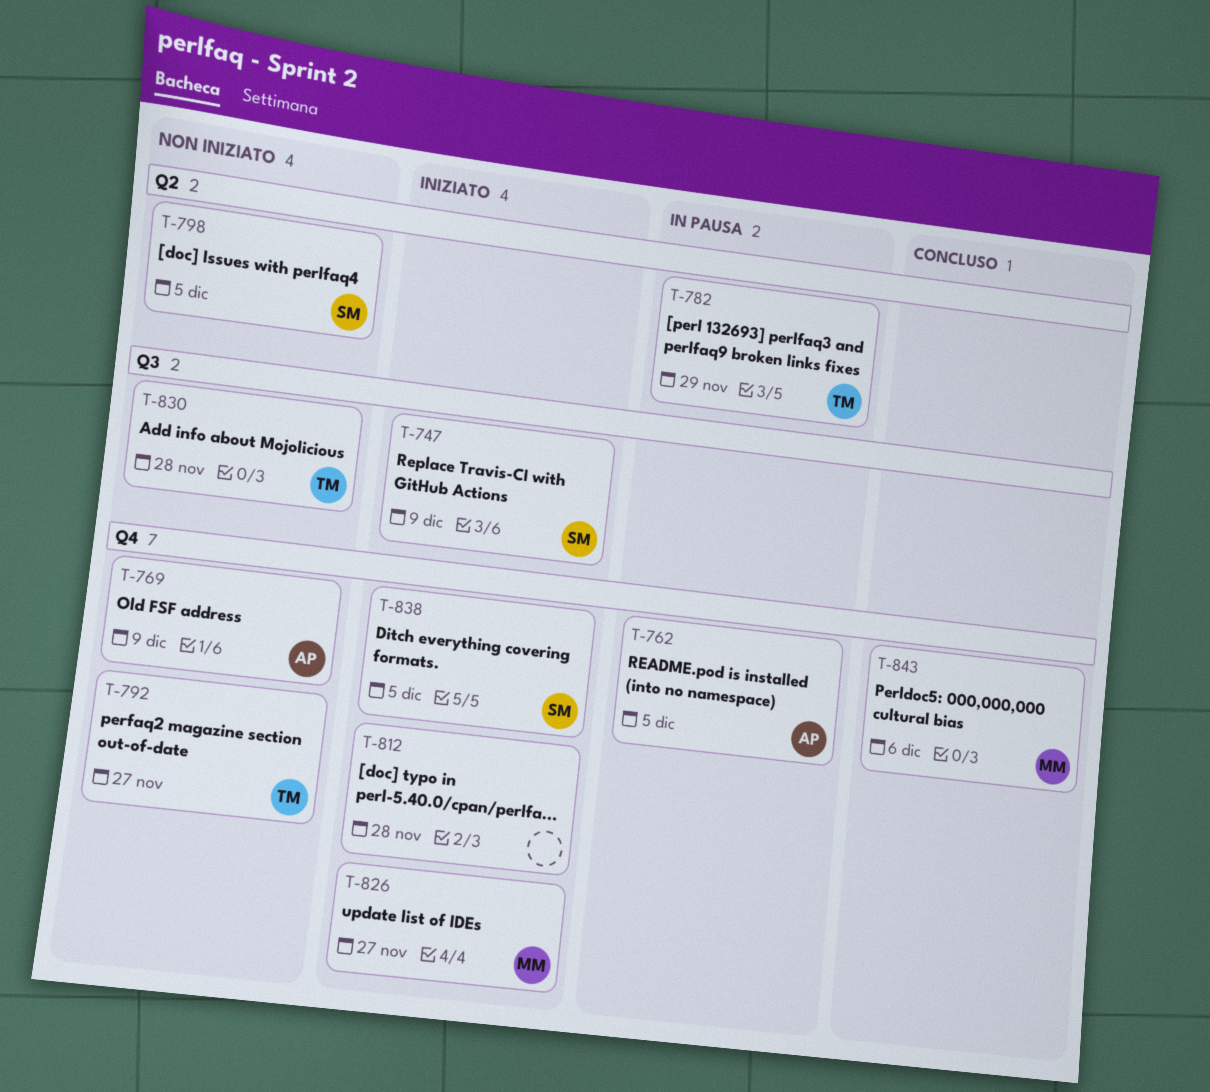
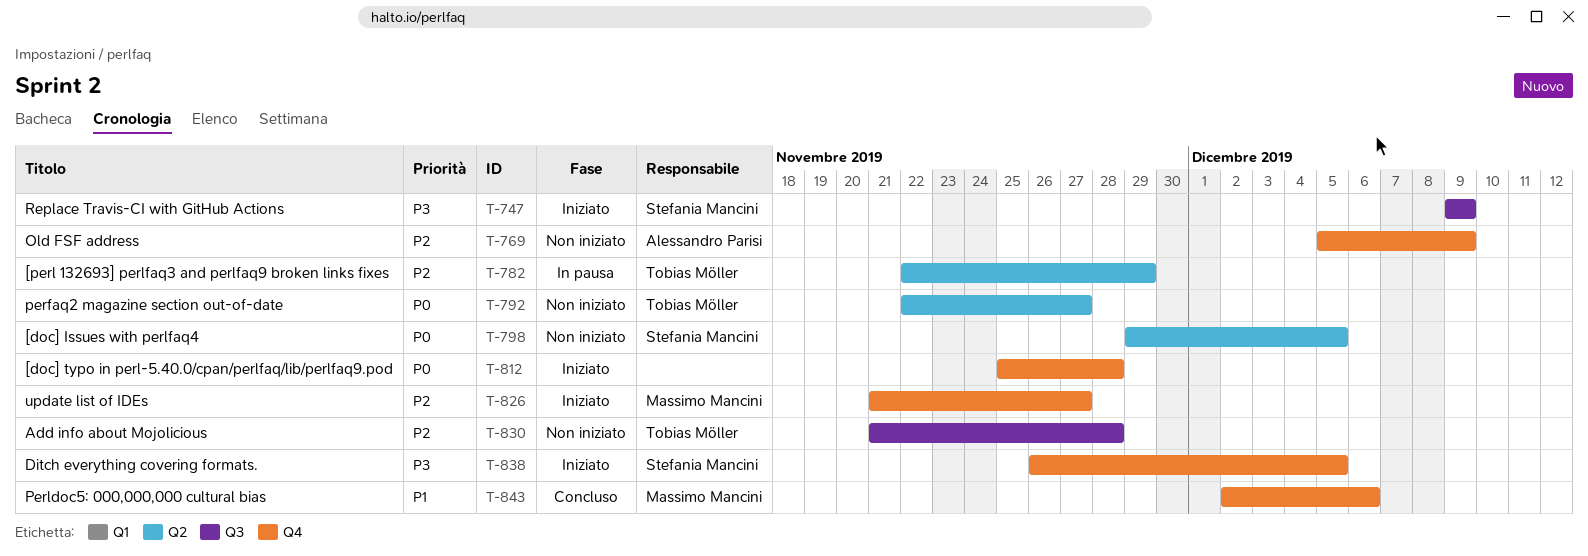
T-762: present -> none
T-792, label: Q4 -> Q2

